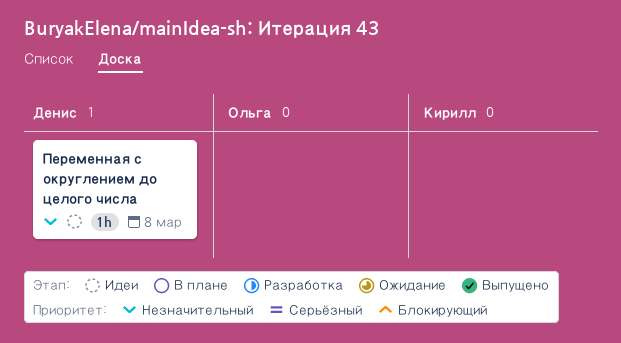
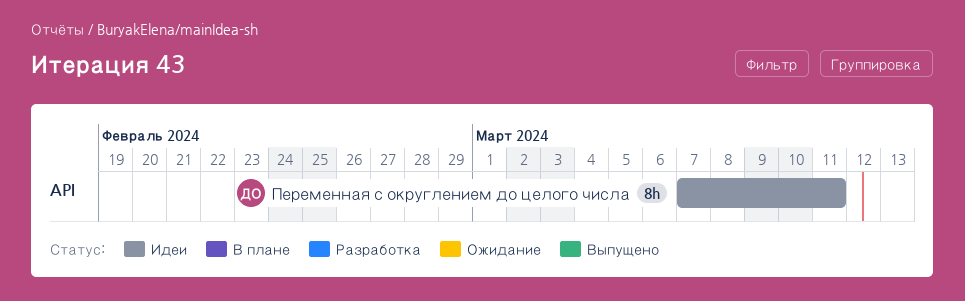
Переменная с округлением до целого числа, estimate: 1h -> 8h
Переменная с округлением до целого числа, due: Mar 8 -> Mar 11

